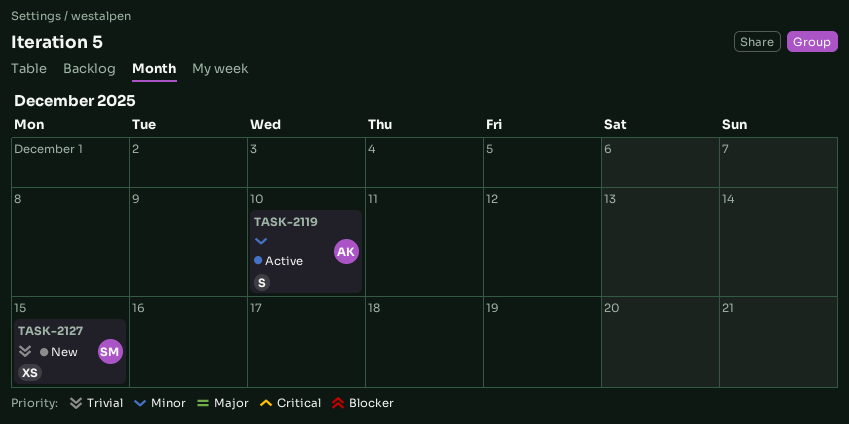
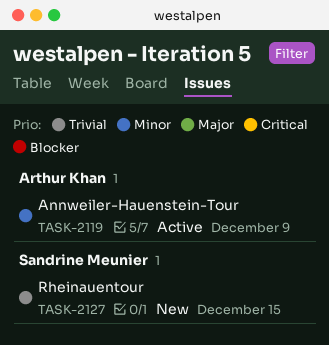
TASK-2119, due: Dec 10 -> Dec 9

